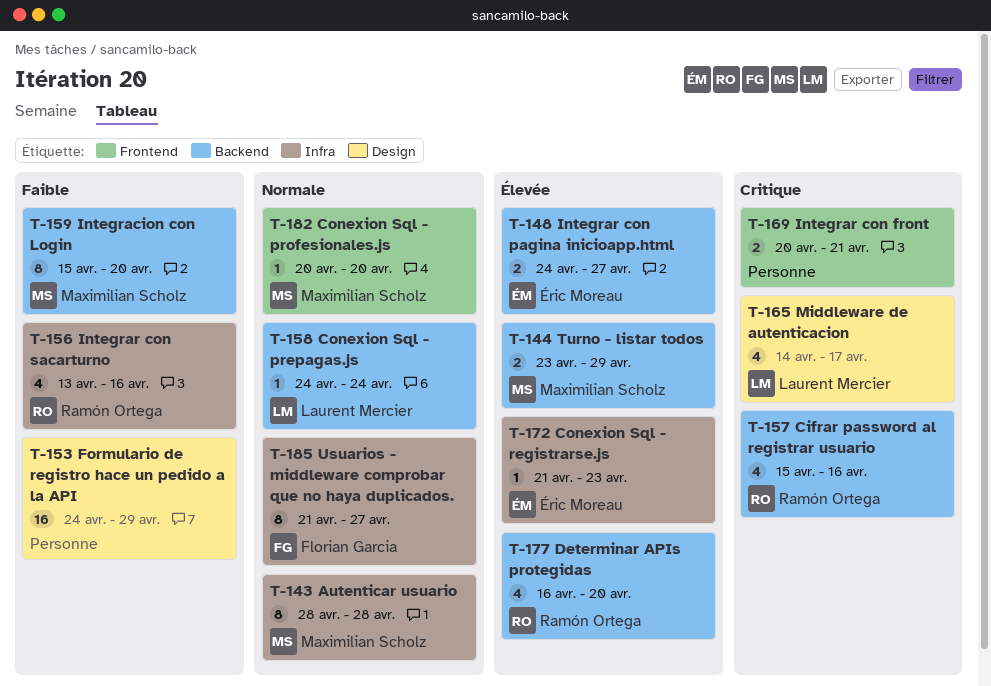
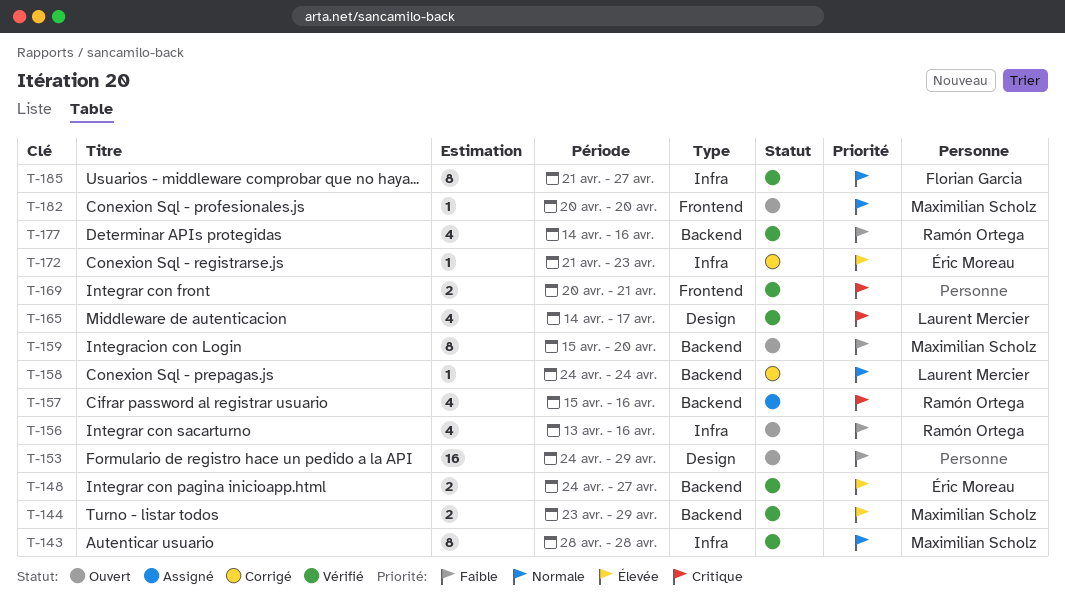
T-177, priority: Élevée -> Faible
T-177, start: Apr 16 -> Apr 14
T-177, due: Apr 20 -> Apr 16

